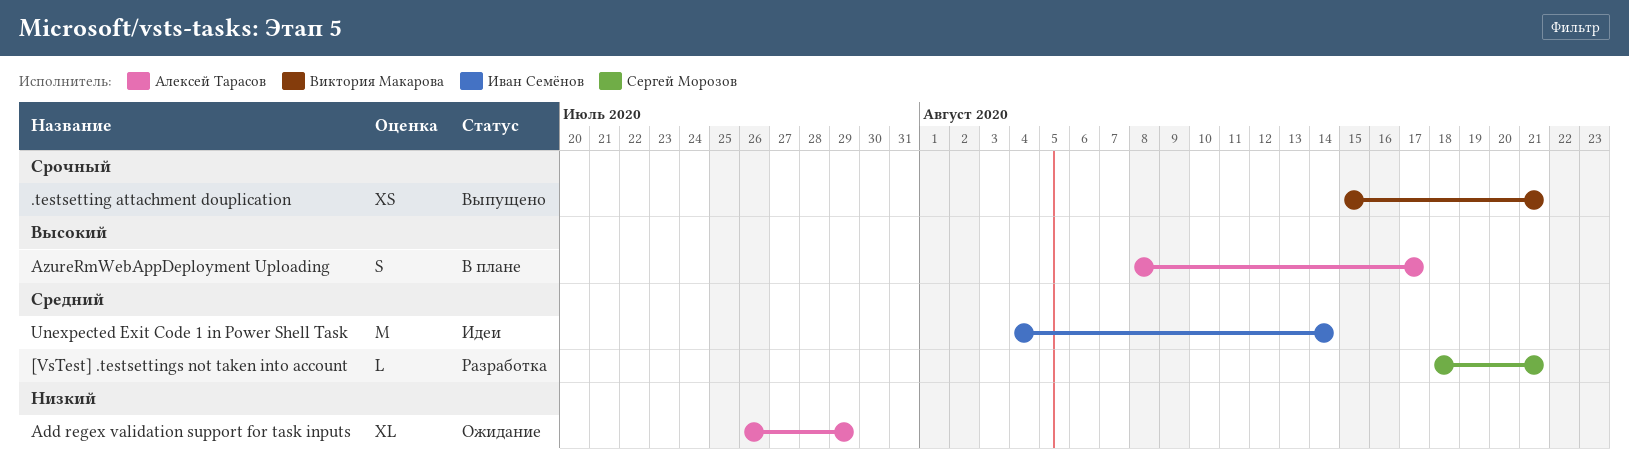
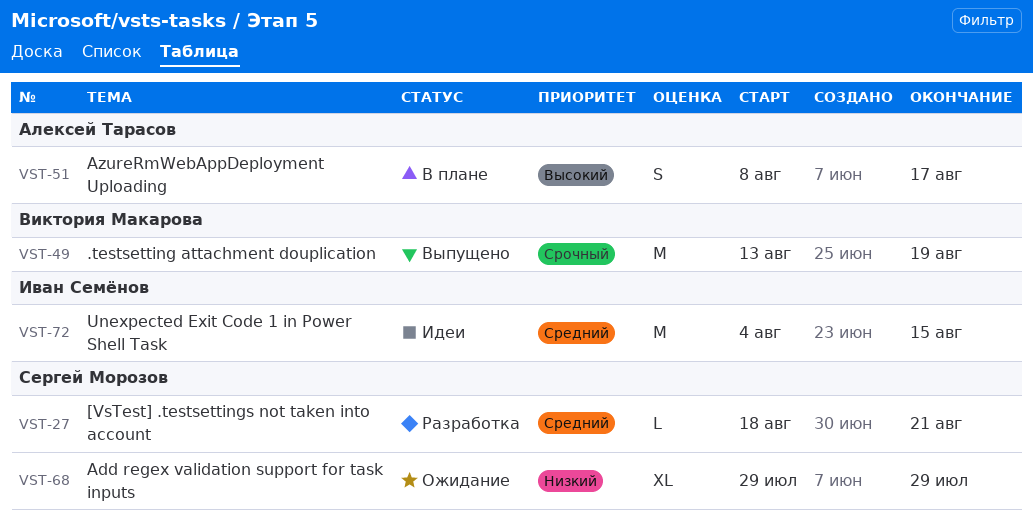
.testsetting attachment douplication, estimate: XS -> M
.testsetting attachment douplication, start: Aug 15 -> Aug 13
.testsetting attachment douplication, due: Aug 21 -> Aug 19
Add regex validation support for task inputs, owner: Алексей Тарасов -> Сергей Морозов
Add regex validation support for task inputs, start: Jul 26 -> Jul 29
Unexpected Exit Code 1 in Power Shell Task, due: Aug 14 -> Aug 15

